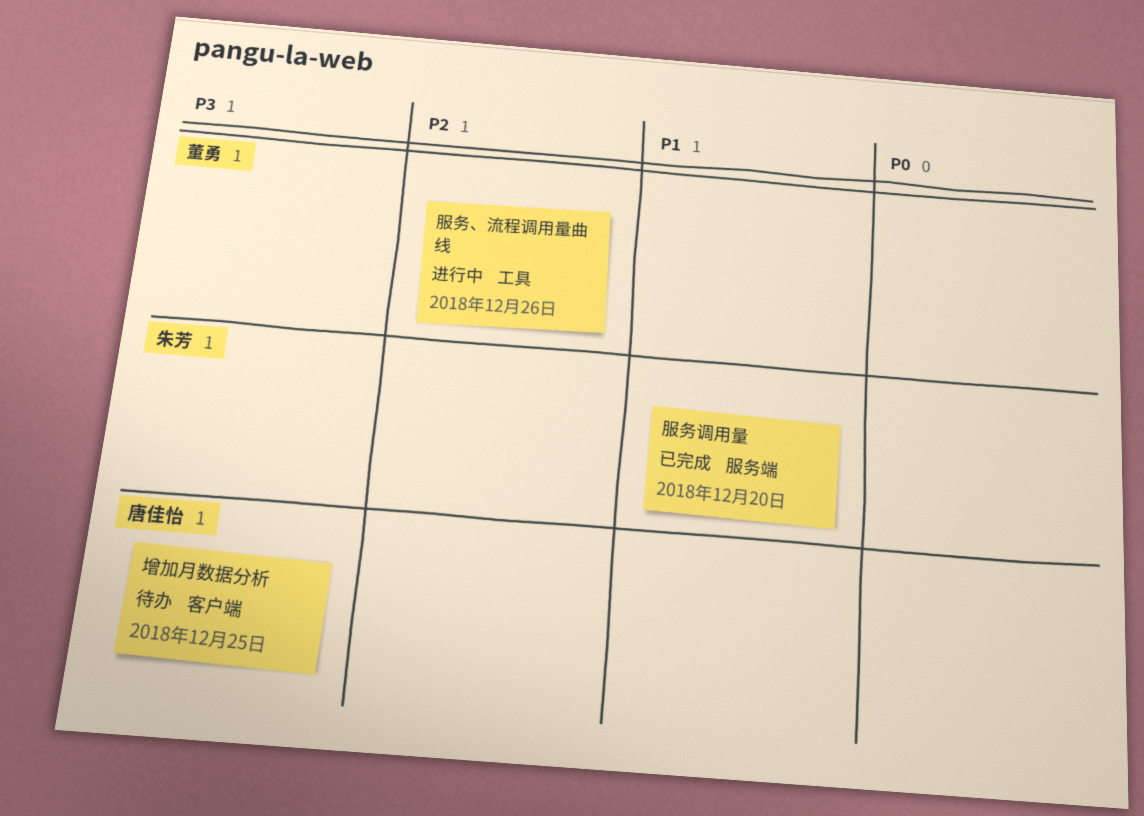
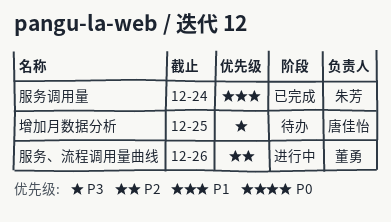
服务调用量, due: Dec 20 -> Dec 24

